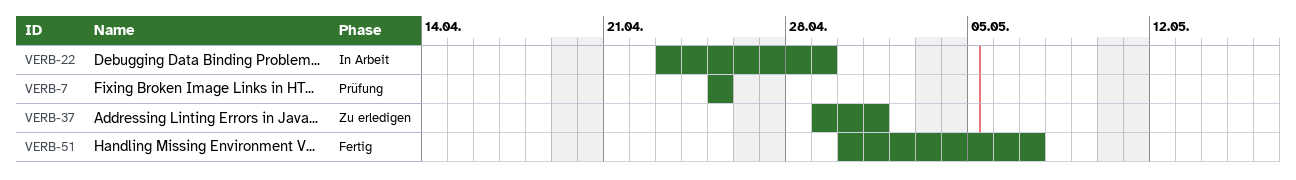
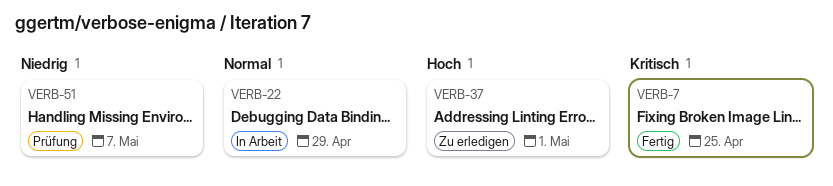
VERB-7, status: Prüfung -> Fertig
VERB-51, status: Fertig -> Prüfung

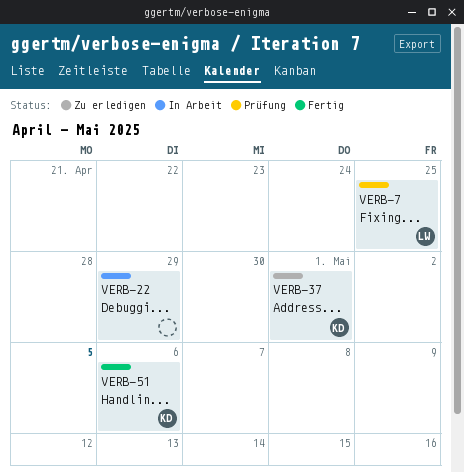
VERB-7, status: Fertig -> Prüfung
VERB-51, status: Prüfung -> Fertig
VERB-51, due: May 7 -> May 6

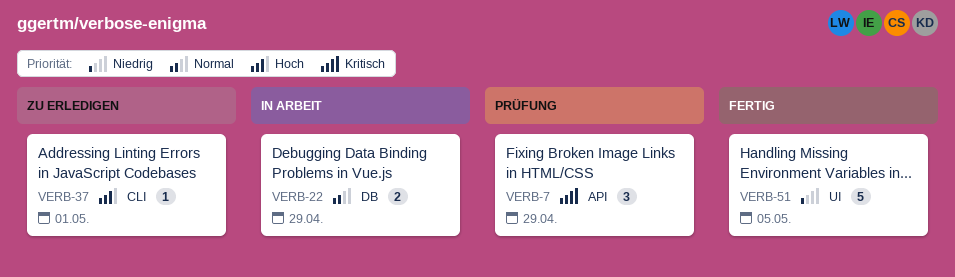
VERB-7, due: Apr 25 -> Apr 29
VERB-51, due: May 6 -> May 5

